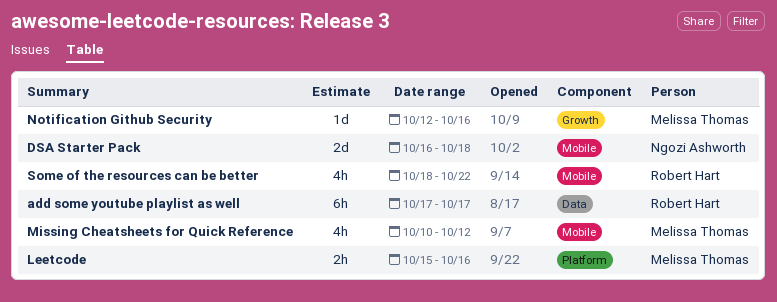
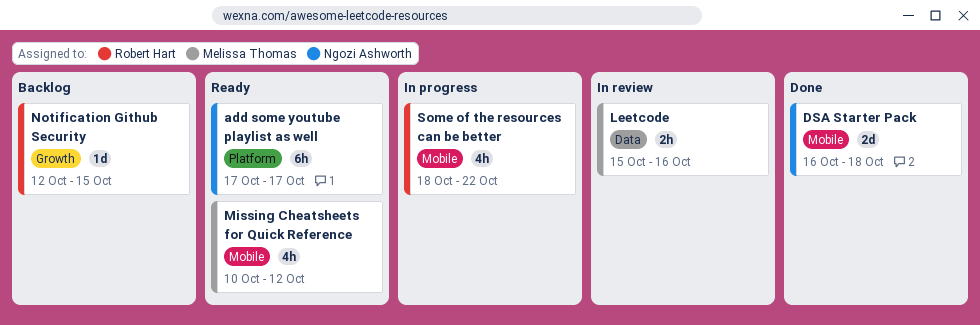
add some youtube playlist as well, owner: Robert Hart -> Ngozi Ashworth
add some youtube playlist as well, label: Data -> Platform
Leetcode, label: Platform -> Data
Notification Github Security, owner: Melissa Thomas -> Robert Hart
Notification Github Security, due: Oct 16 -> Oct 15

